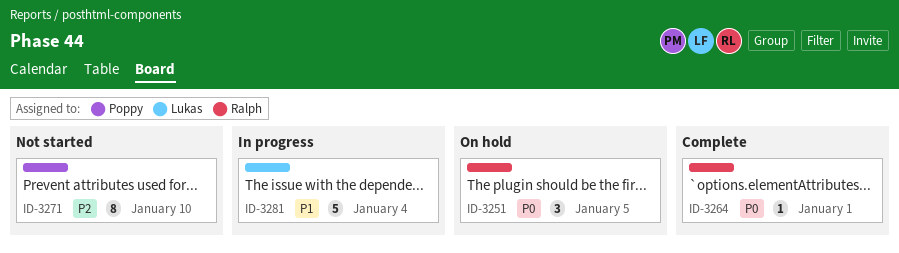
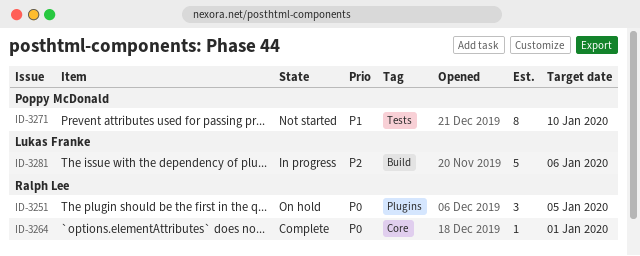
ID-3271, priority: P2 -> P1
ID-3281, priority: P1 -> P2
ID-3281, due: Jan 4 -> Jan 6

